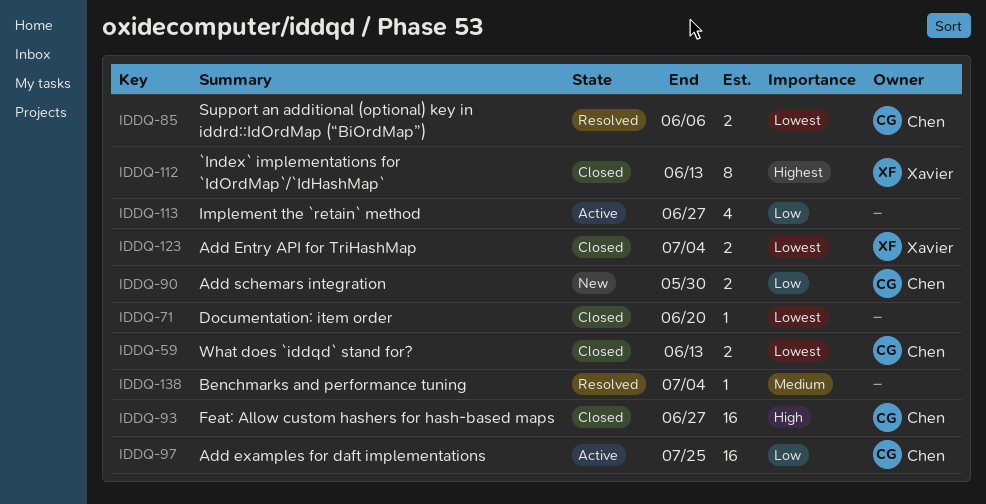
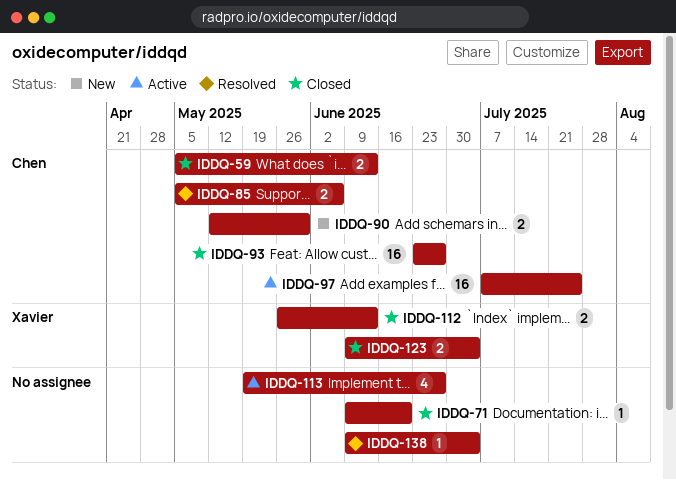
IDDQ-112, estimate: 8 -> 2

